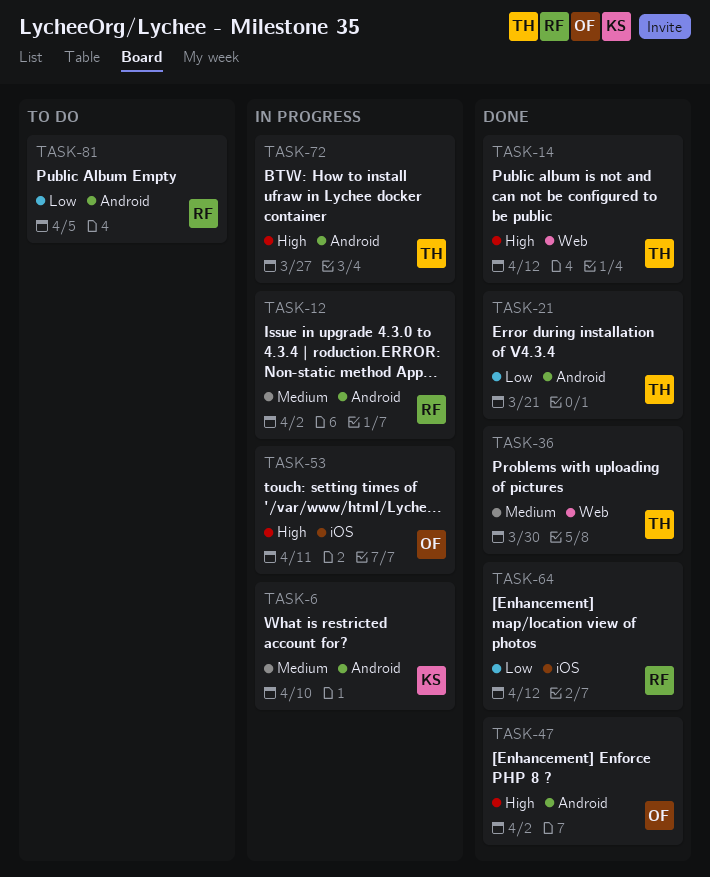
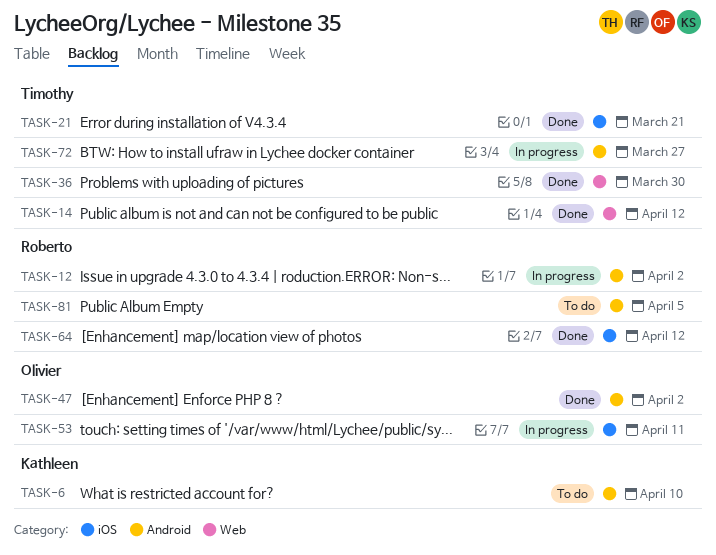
TASK-6, status: In progress -> To do
TASK-21, label: Android -> iOS

